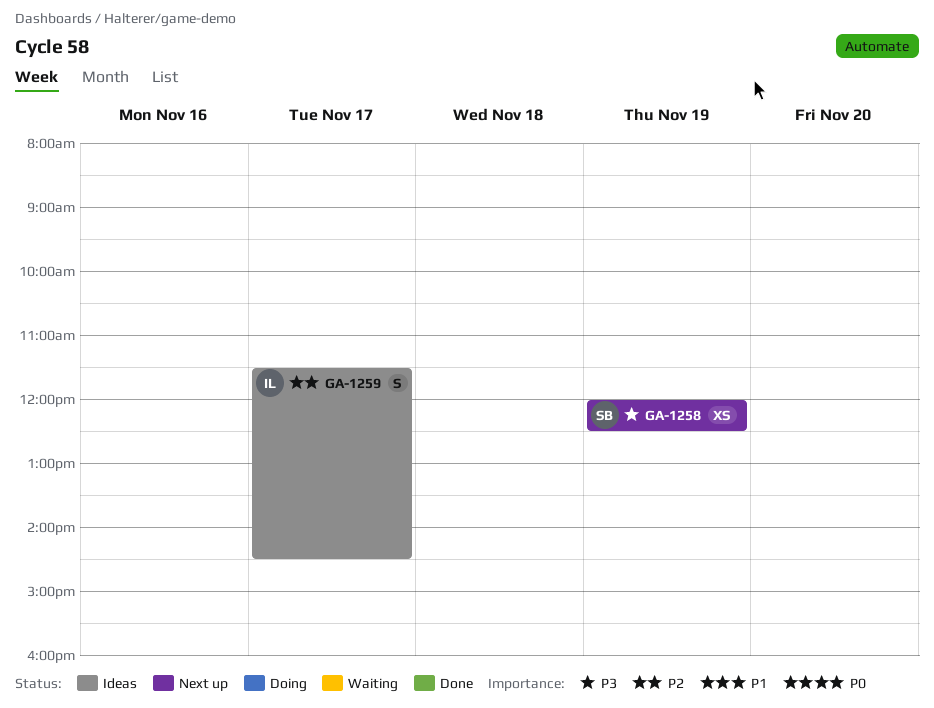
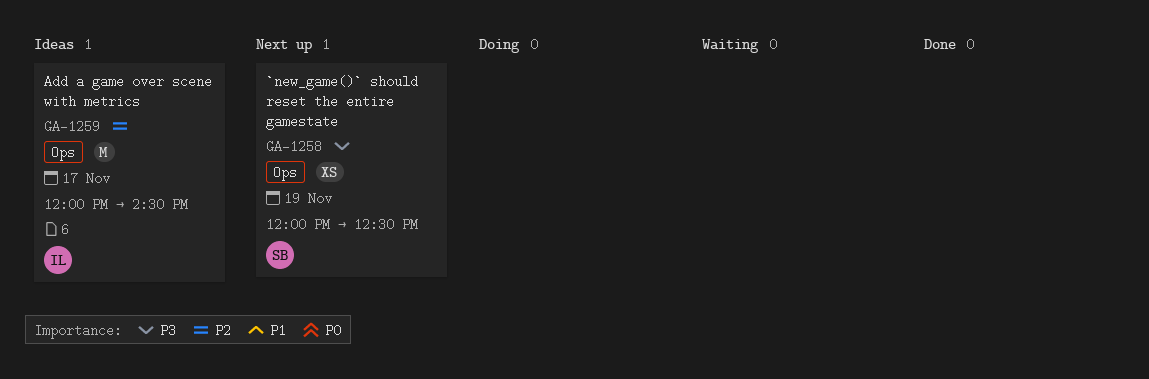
GA-1259, estimate: S -> M
GA-1259, begins: 11:30 -> 12:00

